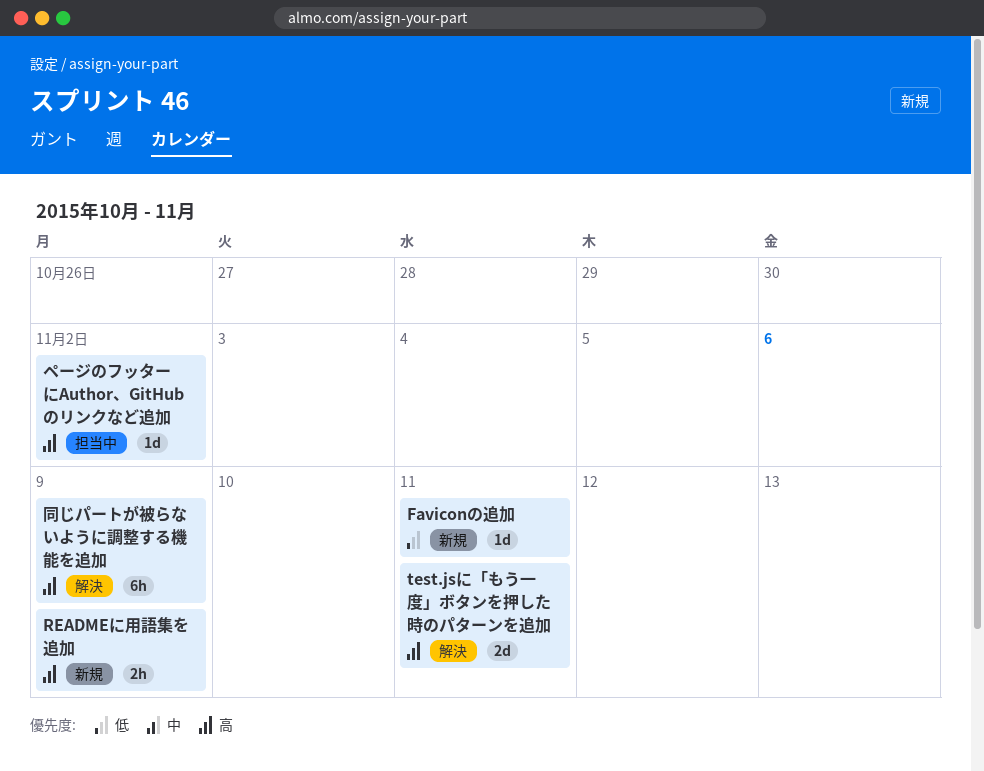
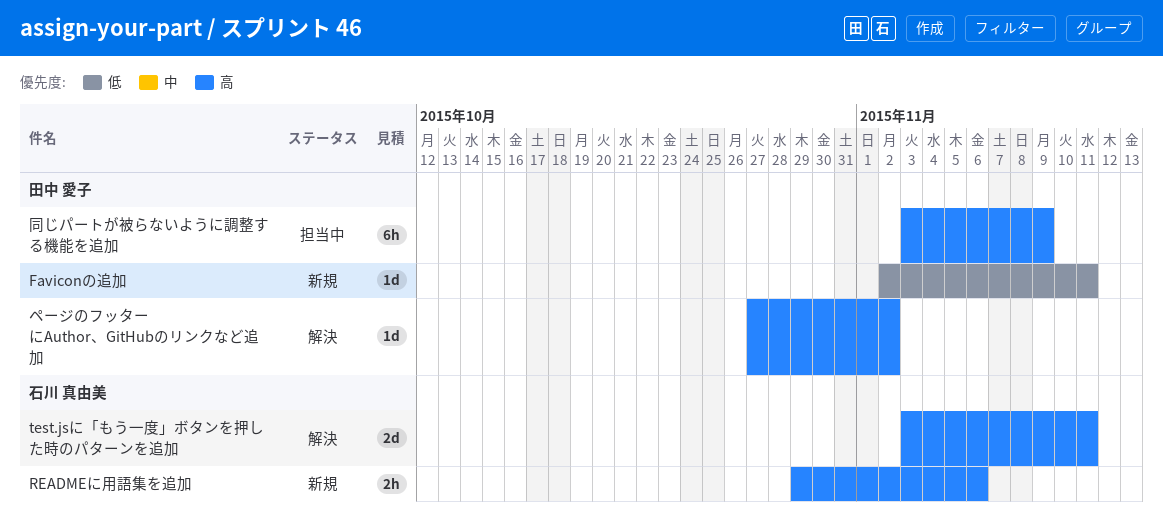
READMEに用語集を追加, due: Nov 9 -> Nov 6
ページのフッターにAuthor、GitHubのリンクなど追加, status: 担当中 -> 解決
同じパートが被らないように調整する機能を追加, status: 解決 -> 担当中

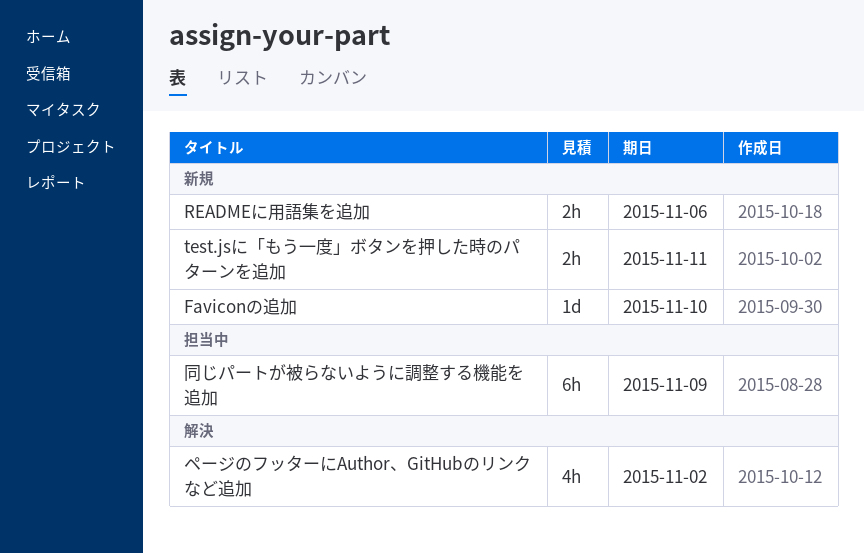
Faviconの追加, due: Nov 11 -> Nov 10
test.jsに「もう一度」ボタンを押した時のパターンを追加, status: 解決 -> 新規
test.jsに「もう一度」ボタンを押した時のパターンを追加, estimate: 2d -> 2h
ページのフッターにAuthor、GitHubのリンクなど追加, estimate: 1d -> 4h

